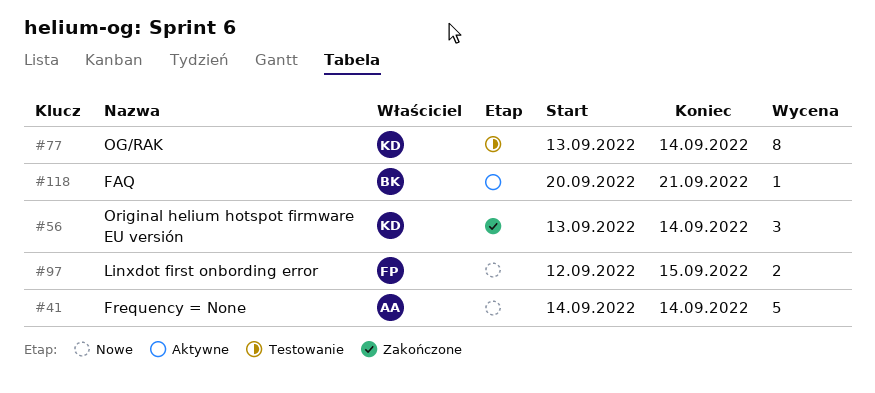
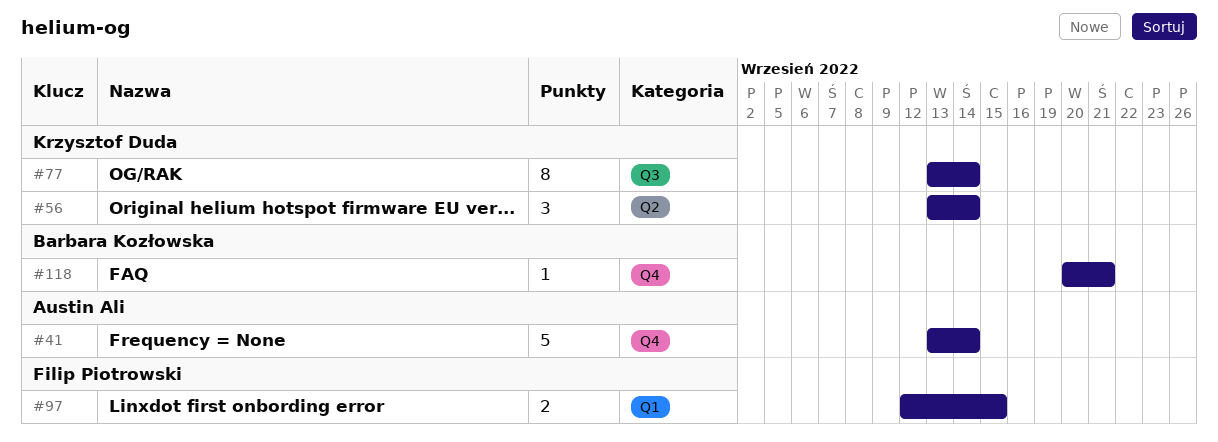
#41, start: Sep 14 -> Sep 13

